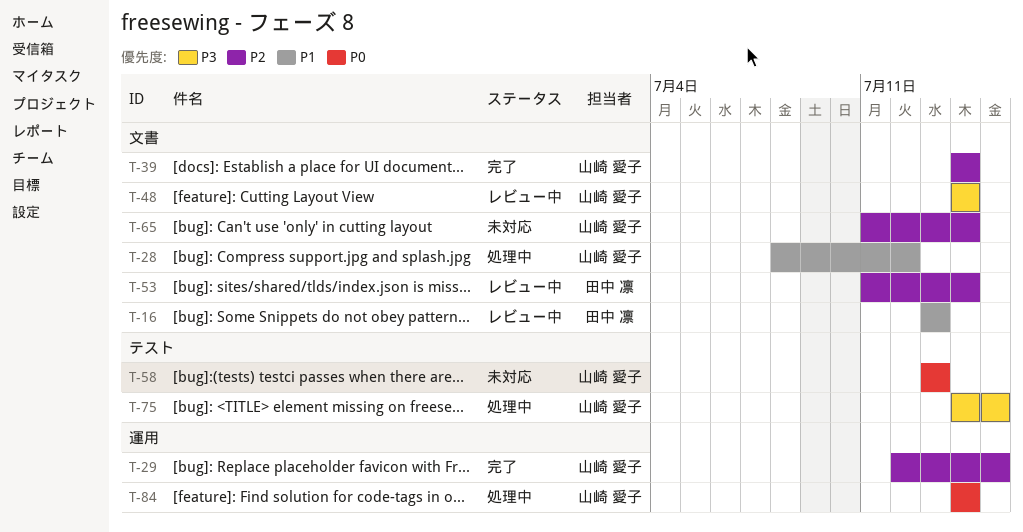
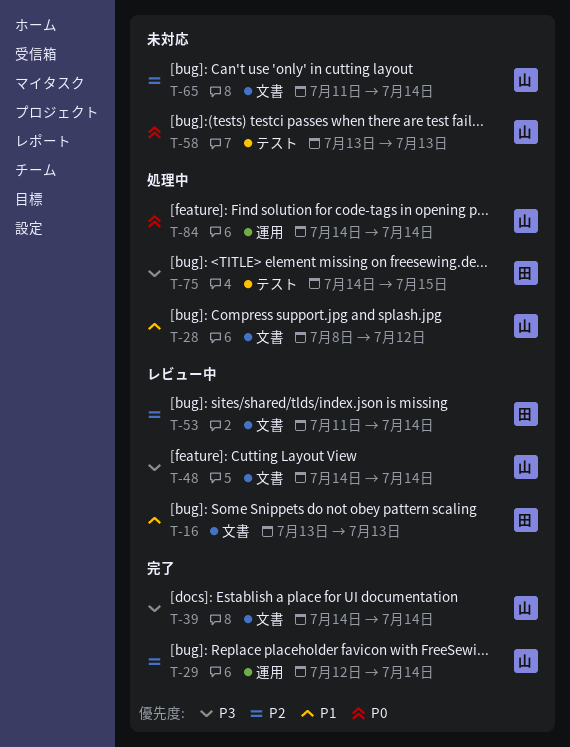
T-29, due: Jul 15 -> Jul 14
T-39, priority: P2 -> P3
T-75, owner: 山崎 愛子 -> 田中 凛

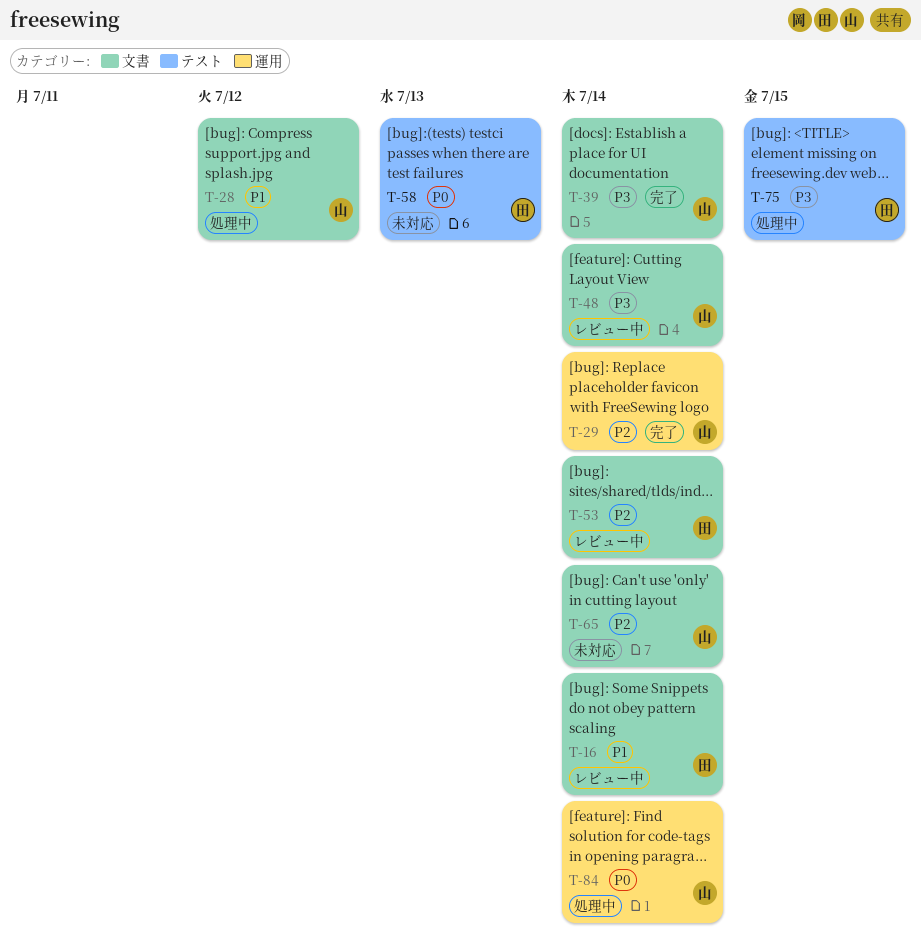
T-16, due: Jul 13 -> Jul 14
T-58, owner: 山 -> 田

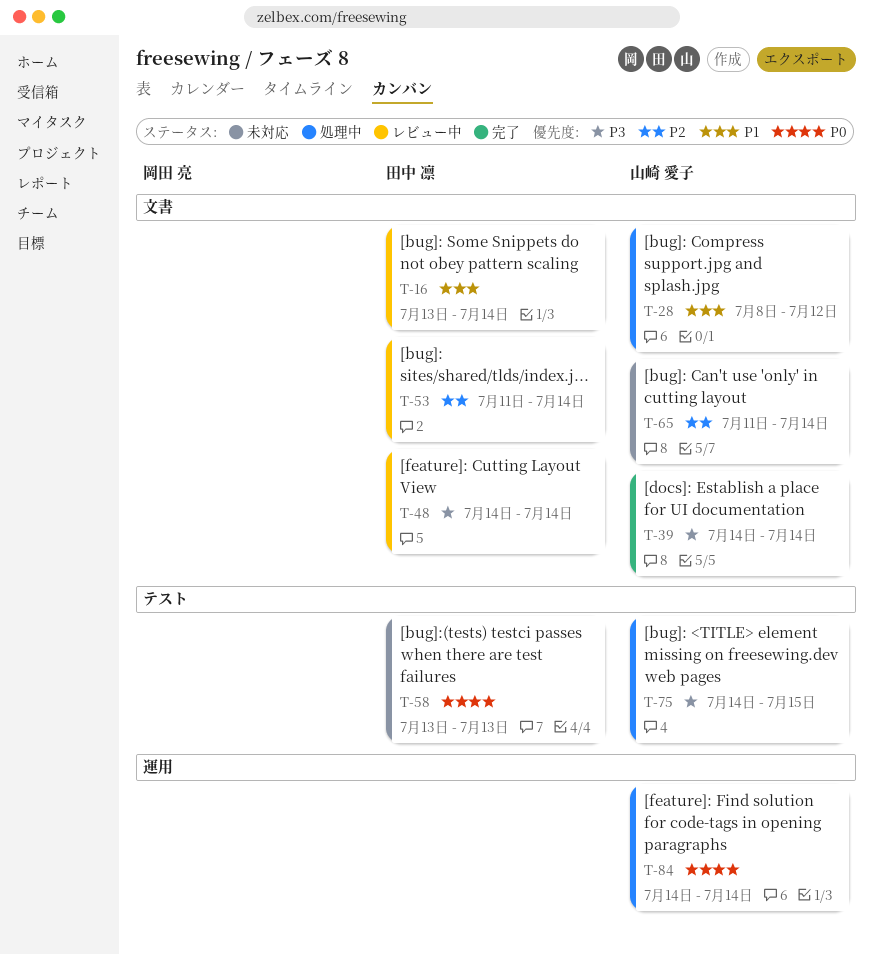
T-29: present -> none
T-48, owner: 山崎 愛子 -> 田中 凛
T-75, owner: 田中 凛 -> 山崎 愛子

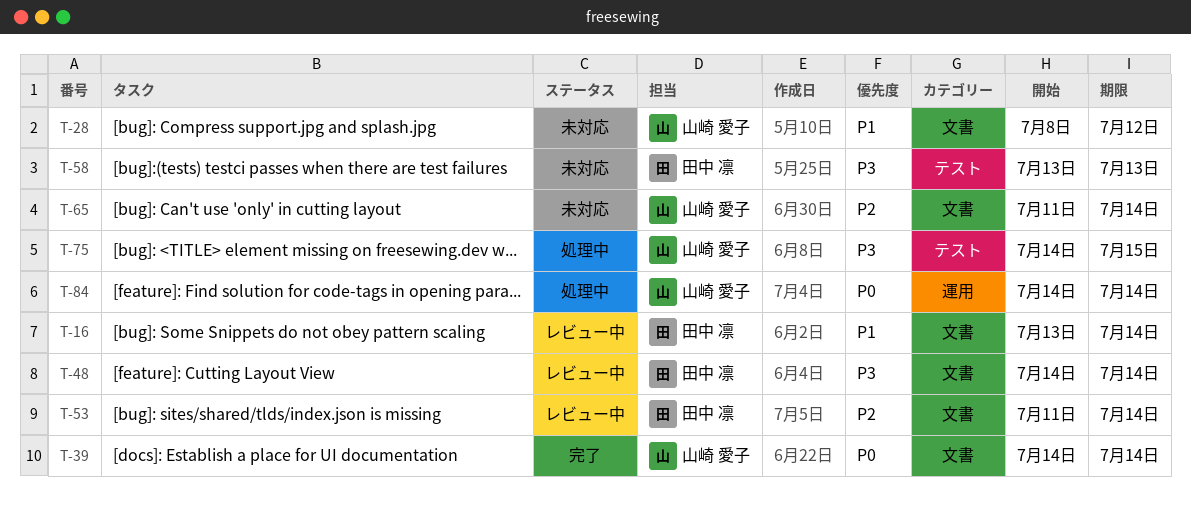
T-28, status: 処理中 -> 未対応
T-39, priority: P3 -> P0
T-58, priority: P0 -> P3

